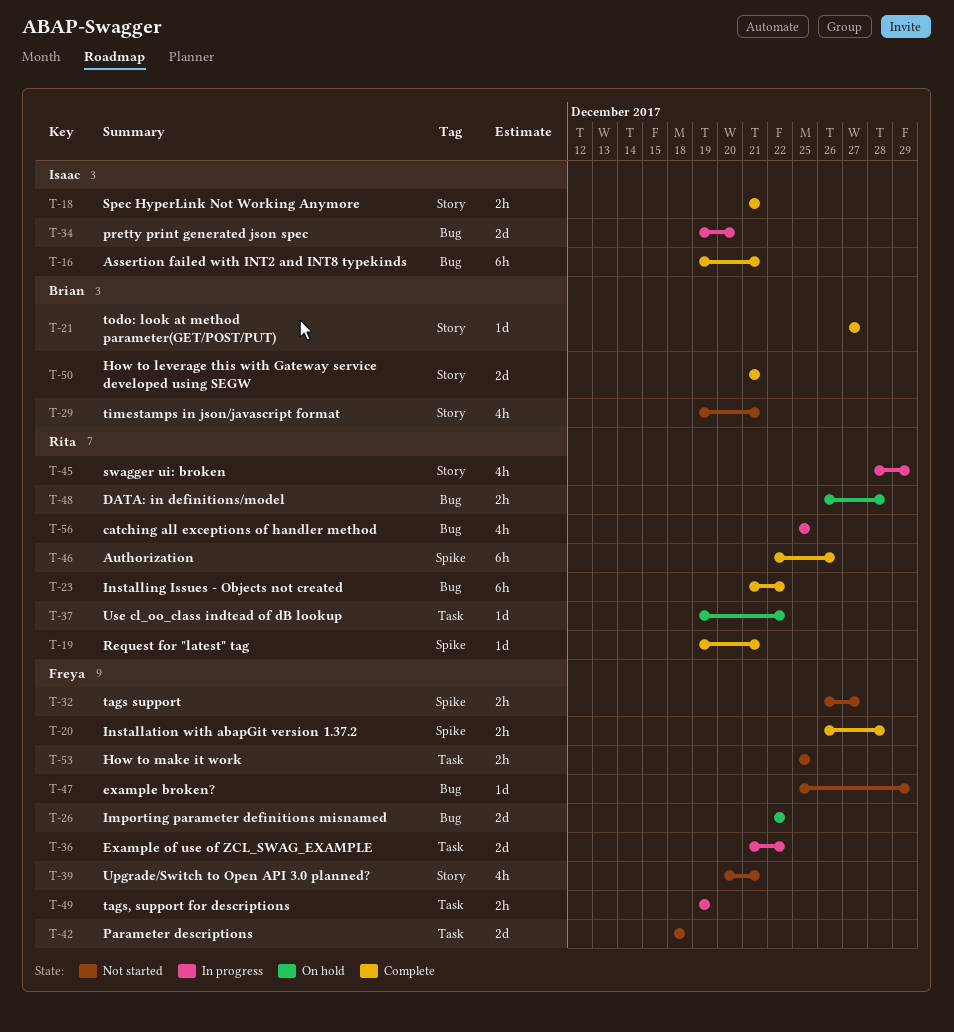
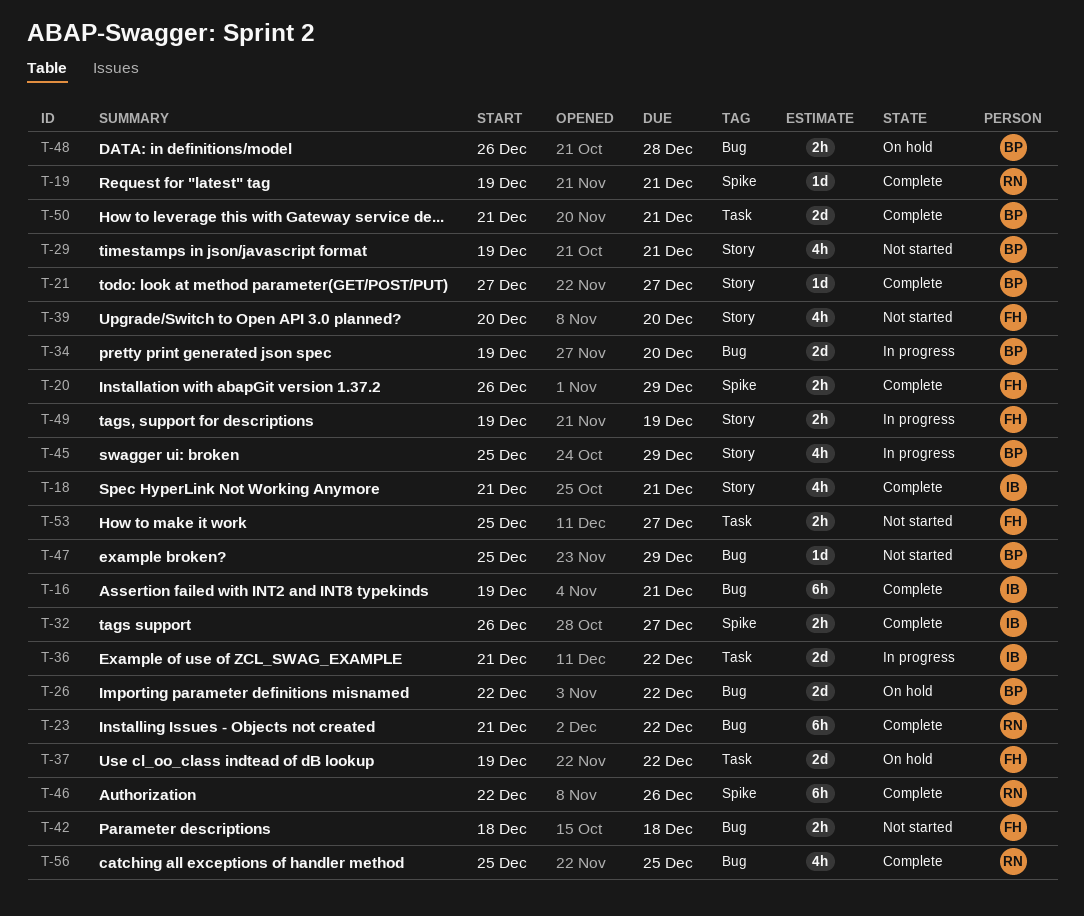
T-18, estimate: 2h -> 4h
T-20, due: Dec 28 -> Dec 29
T-26, owner: Freya -> Brian
T-32, status: Not started -> Complete
T-32, owner: Freya -> Isaac
T-34, owner: Isaac -> Brian
T-36, owner: Freya -> Isaac
T-37, owner: Rita -> Freya
T-37, estimate: 1d -> 2d
T-39, due: Dec 21 -> Dec 20
T-42, label: Task -> Bug
T-42, estimate: 2d -> 2h
T-45, owner: Rita -> Brian
T-45, start: Dec 28 -> Dec 25
T-47, owner: Freya -> Brian
T-48, owner: Rita -> Brian
T-49, label: Task -> Story
T-50, label: Story -> Task
T-53, due: Dec 25 -> Dec 27
T-56, status: In progress -> Complete

